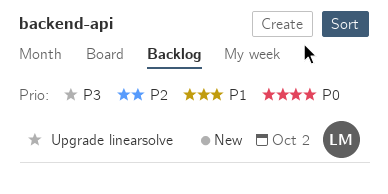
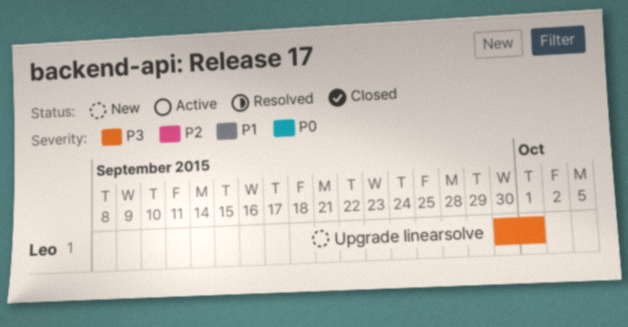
Upgrade linearsolve, due: Oct 2 -> Oct 1

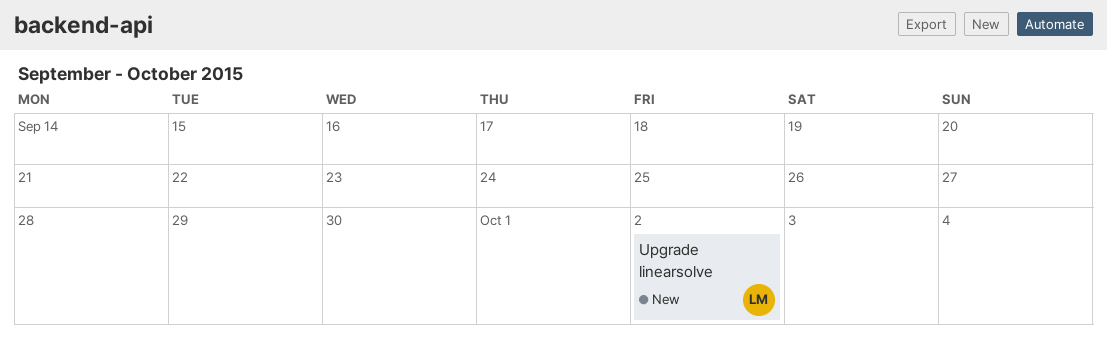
Upgrade linearsolve, due: Oct 1 -> Oct 2

